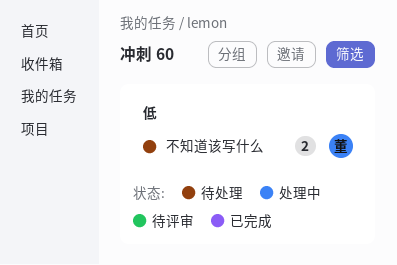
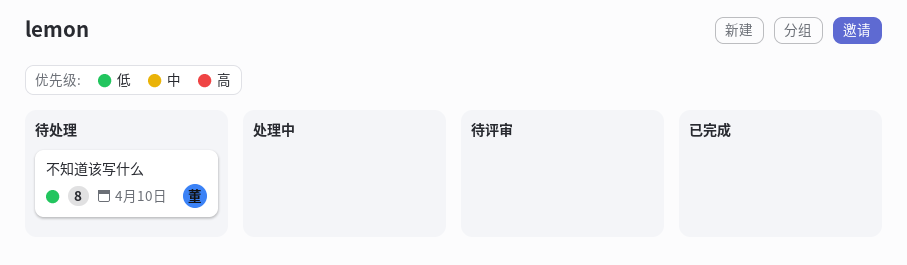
不知道该写什么, estimate: 2 -> 8

